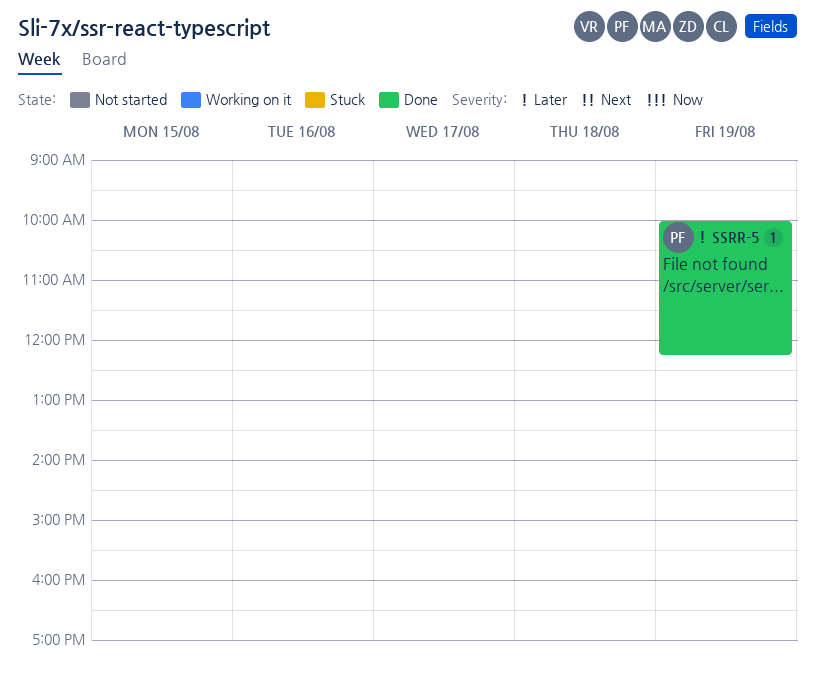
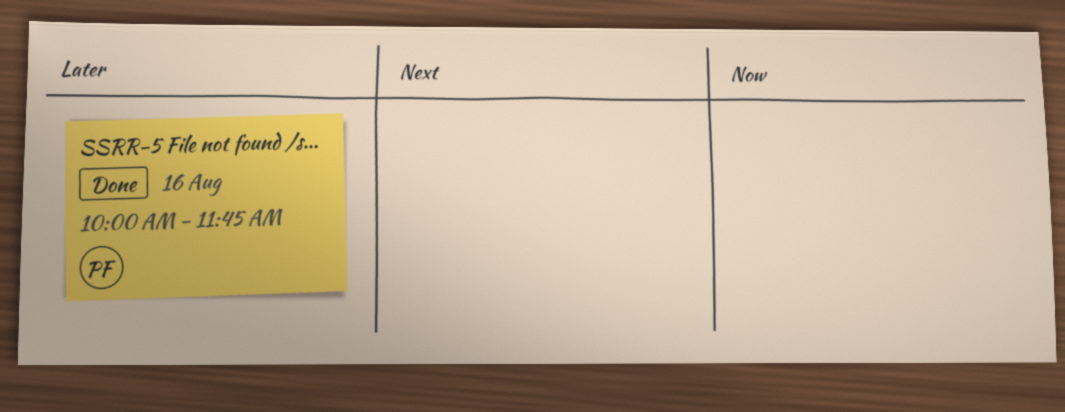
SSRR-5, day: Aug 19 -> Aug 16
SSRR-5, ends: 12:15 -> 11:45

